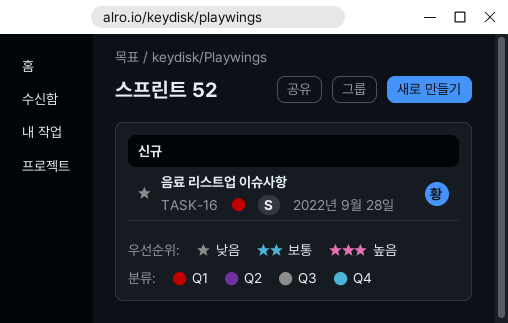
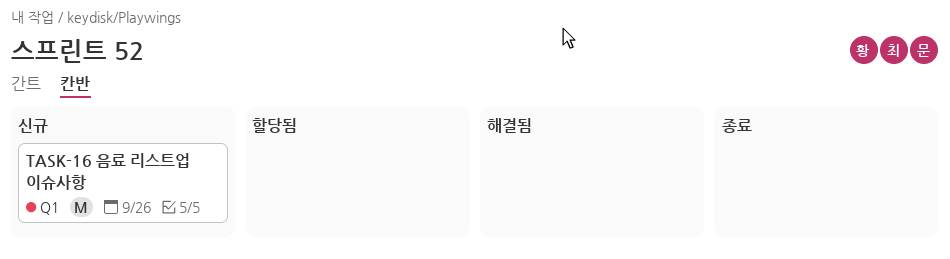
TASK-16, estimate: S -> M
TASK-16, due: Sep 28 -> Sep 26

